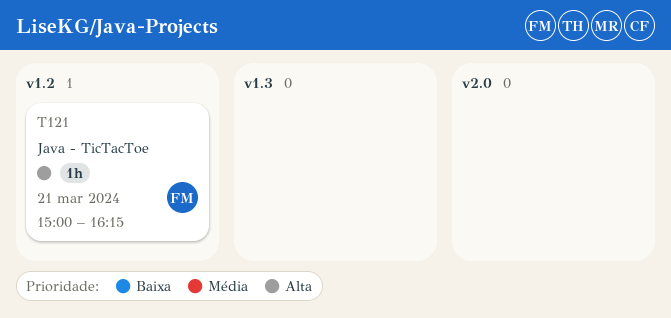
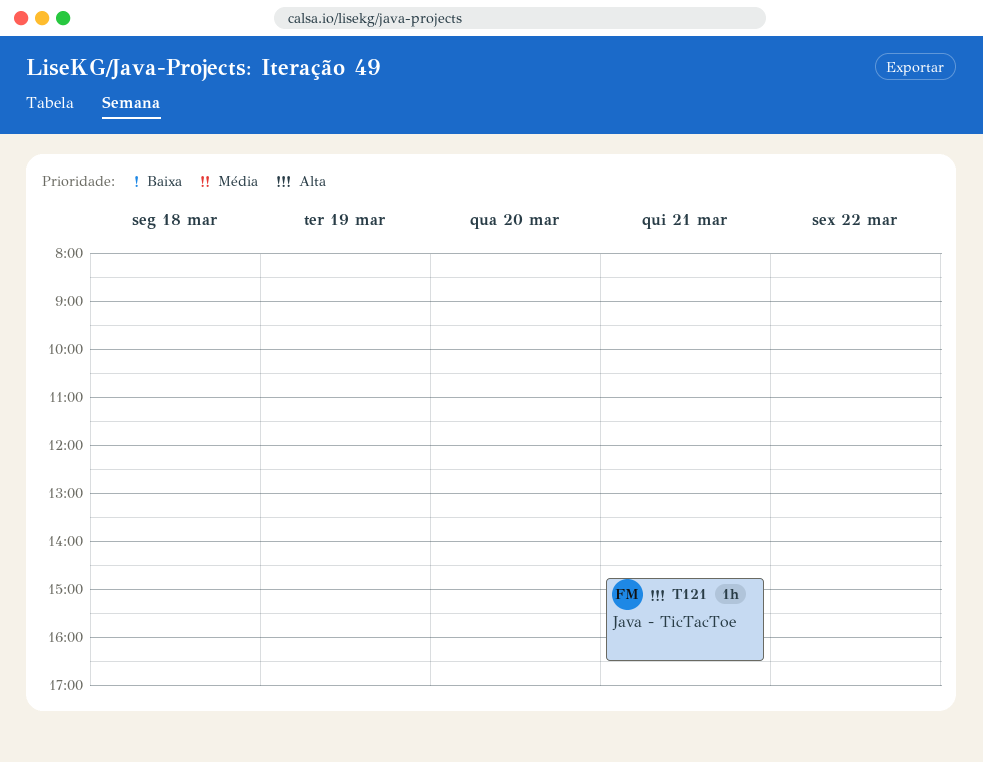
T121, begins: 15:00 -> 14:45
T121, ends: 16:15 -> 16:30

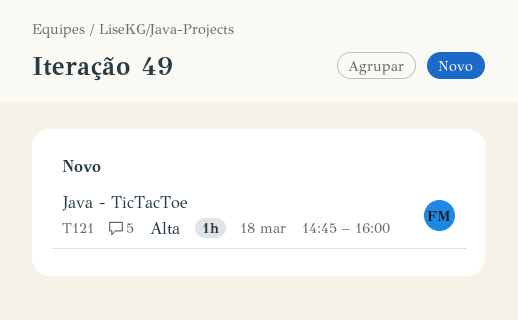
T121, day: Mar 21 -> Mar 18
T121, ends: 16:30 -> 16:00

